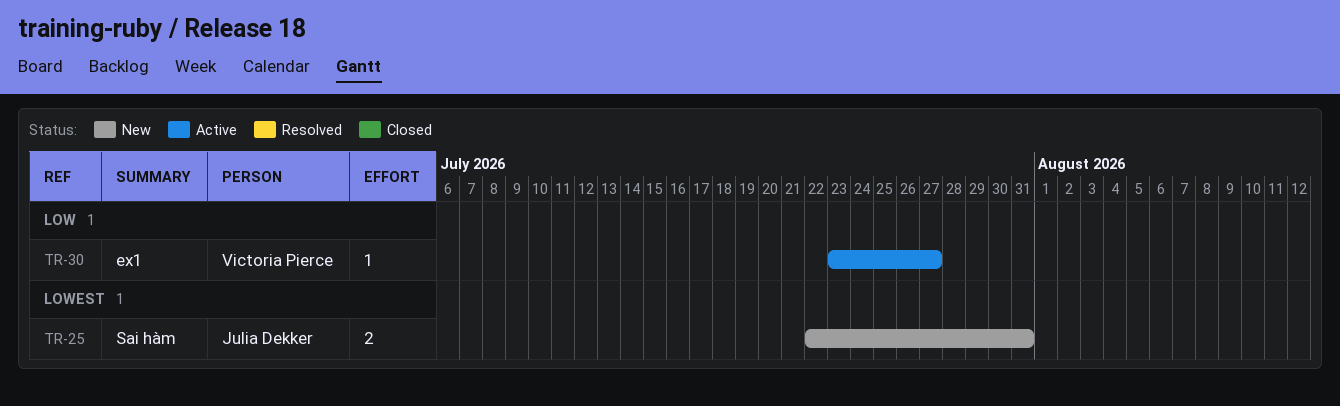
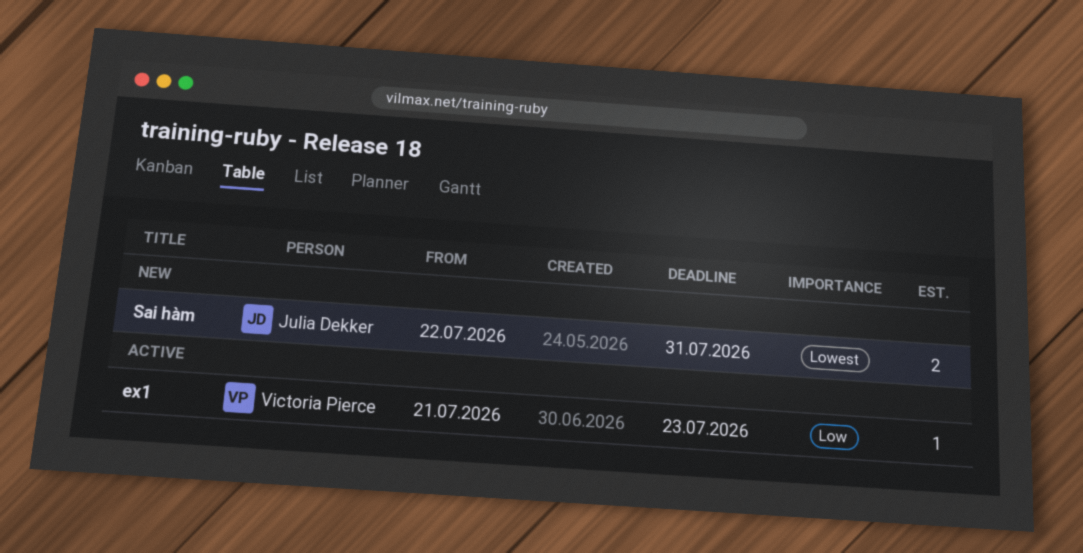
ex1, start: Jul 23 -> Jul 21
ex1, due: Jul 27 -> Jul 23

